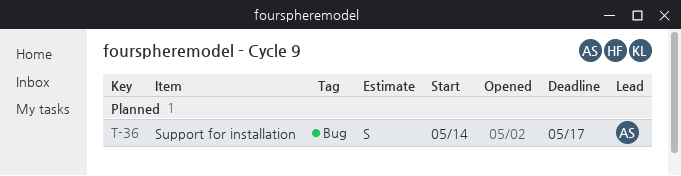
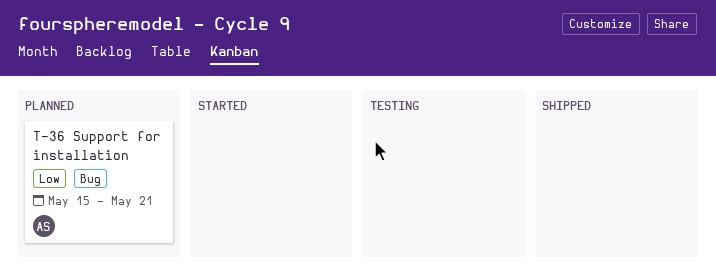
T-36, start: May 14 -> May 15
T-36, due: May 17 -> May 21

